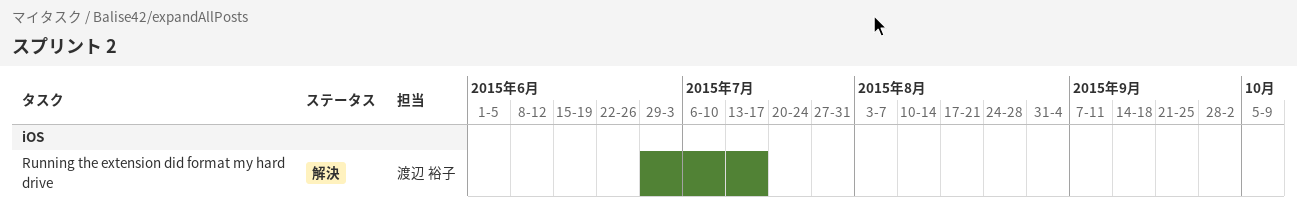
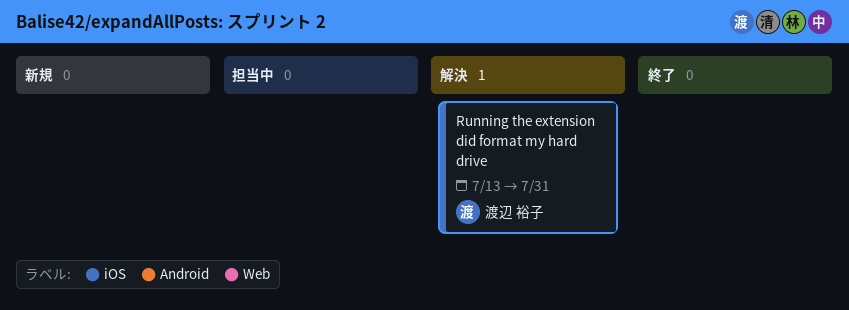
Running the extension did format my hard drive, start: Jun 29 -> Jul 13
Running the extension did format my hard drive, due: Jul 17 -> Jul 31

